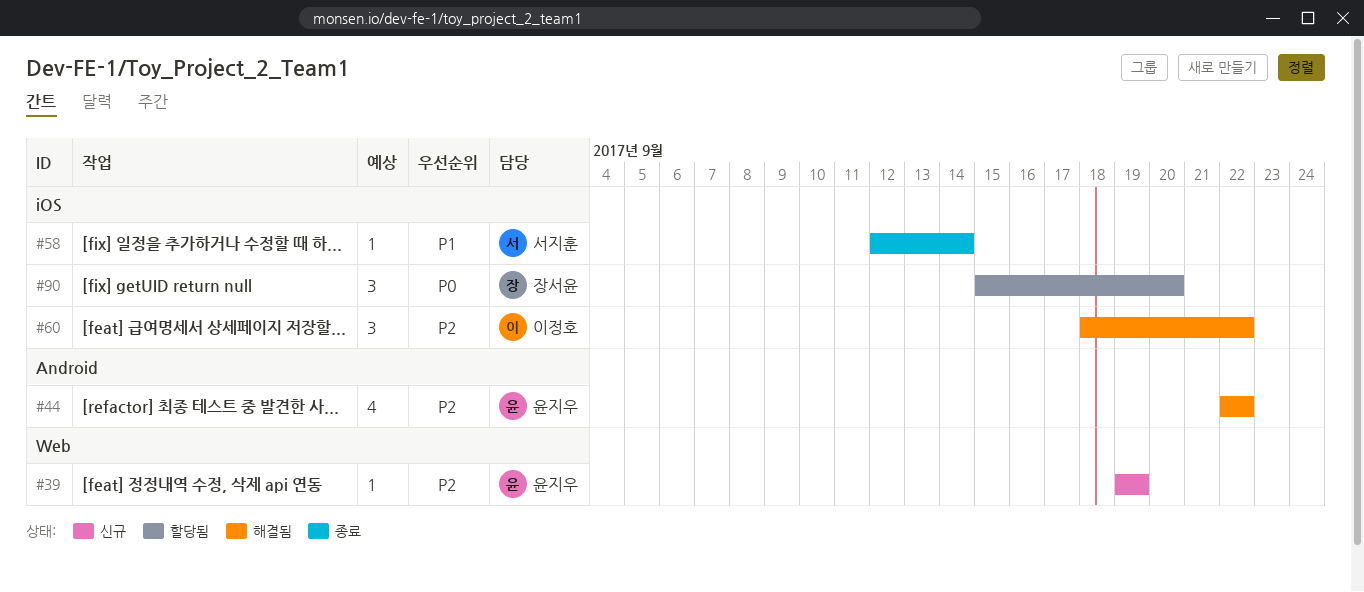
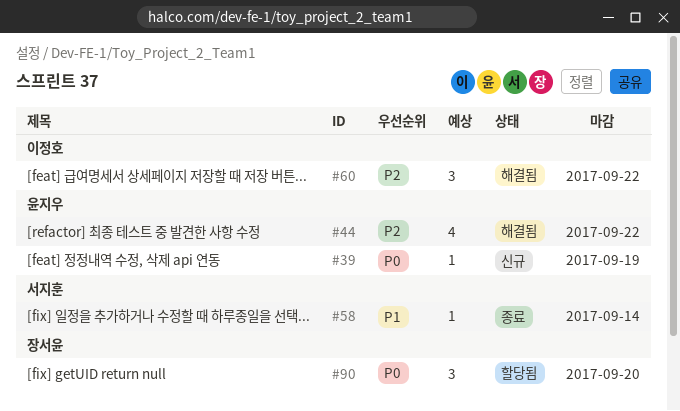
#39, priority: P2 -> P0

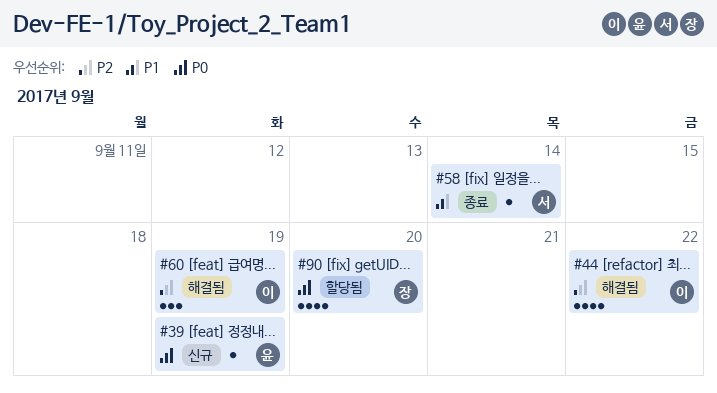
#44, owner: 윤지우 -> 이정호
#60, due: Sep 22 -> Sep 19
#90, estimate: 3 -> 4

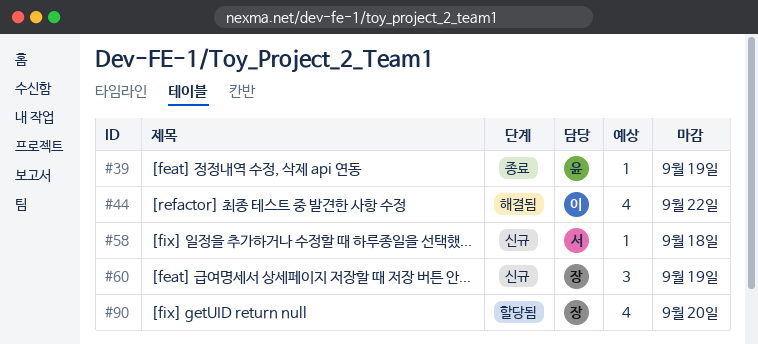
#39, status: 신규 -> 종료
#58, status: 종료 -> 신규
#58, due: Sep 14 -> Sep 18
#60, status: 해결됨 -> 신규
#60, owner: 이 -> 장

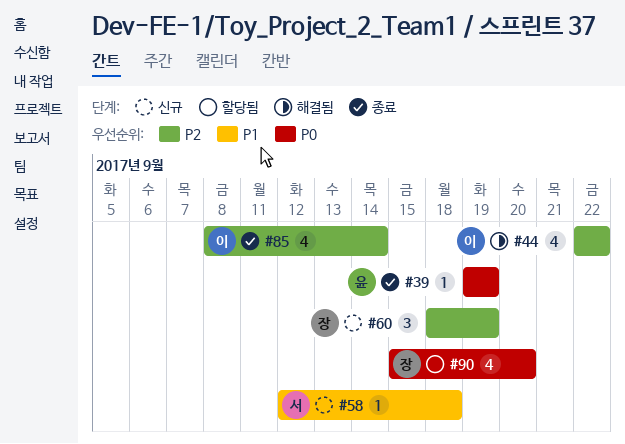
#85: none -> present

